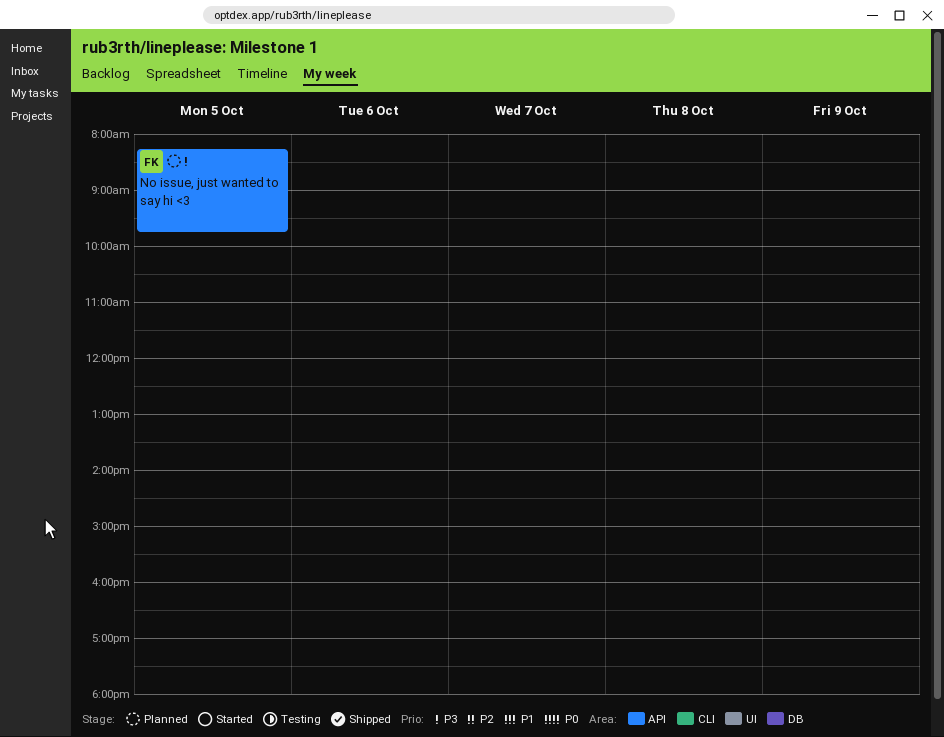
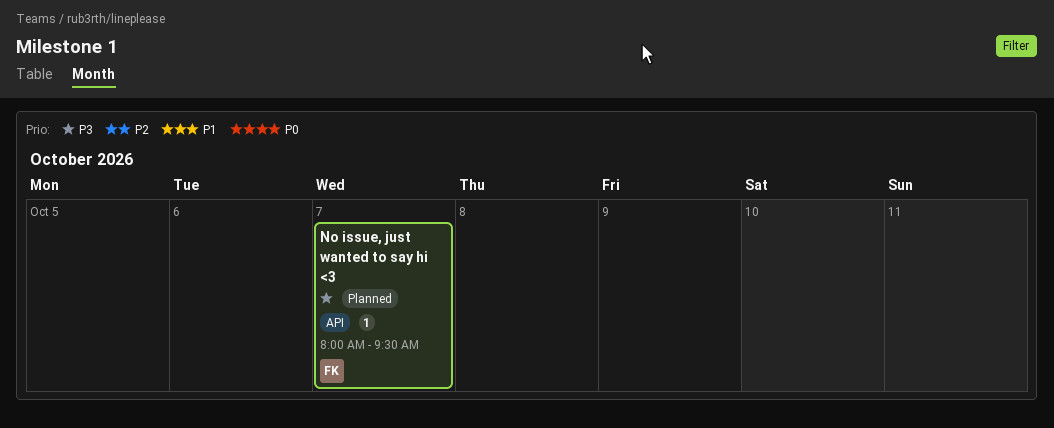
No issue, just wanted to say hi <3, day: Oct 5 -> Oct 7
No issue, just wanted to say hi <3, begins: 08:15 -> 08:00
No issue, just wanted to say hi <3, ends: 09:45 -> 09:30

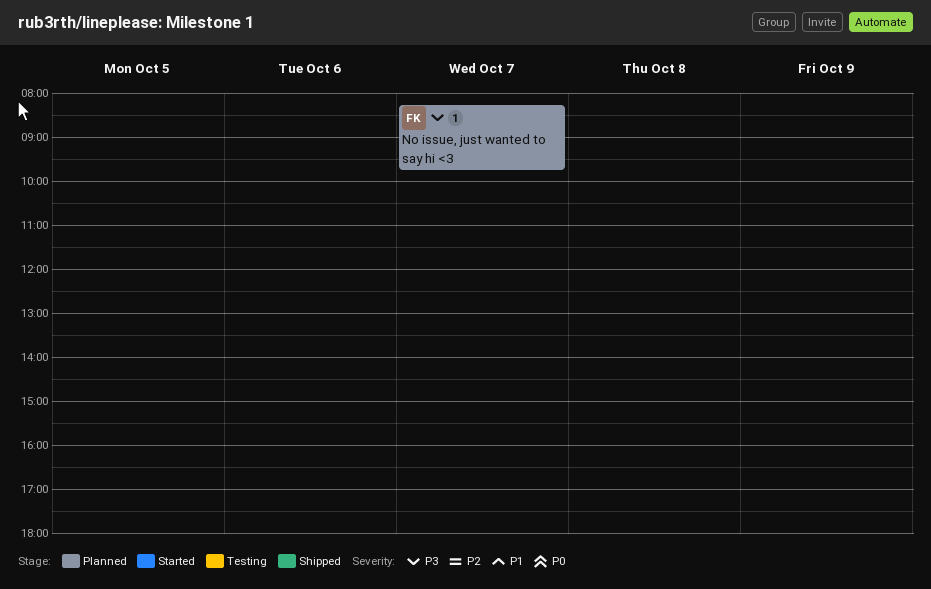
No issue, just wanted to say hi <3, begins: 08:00 -> 08:15
No issue, just wanted to say hi <3, ends: 09:30 -> 09:45

